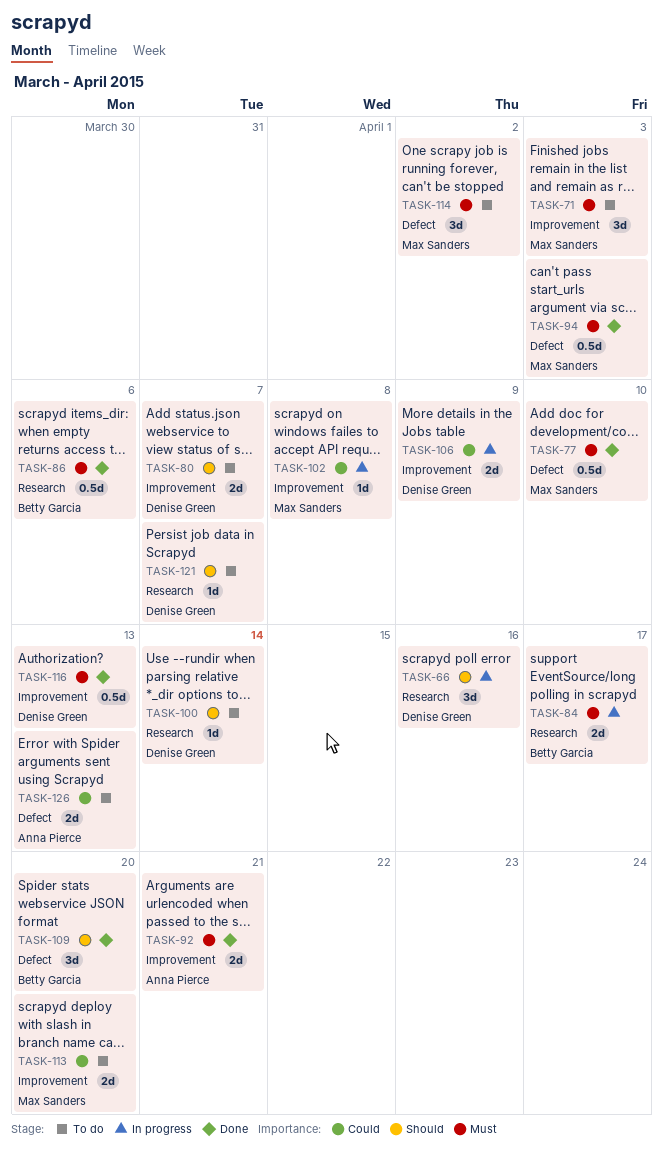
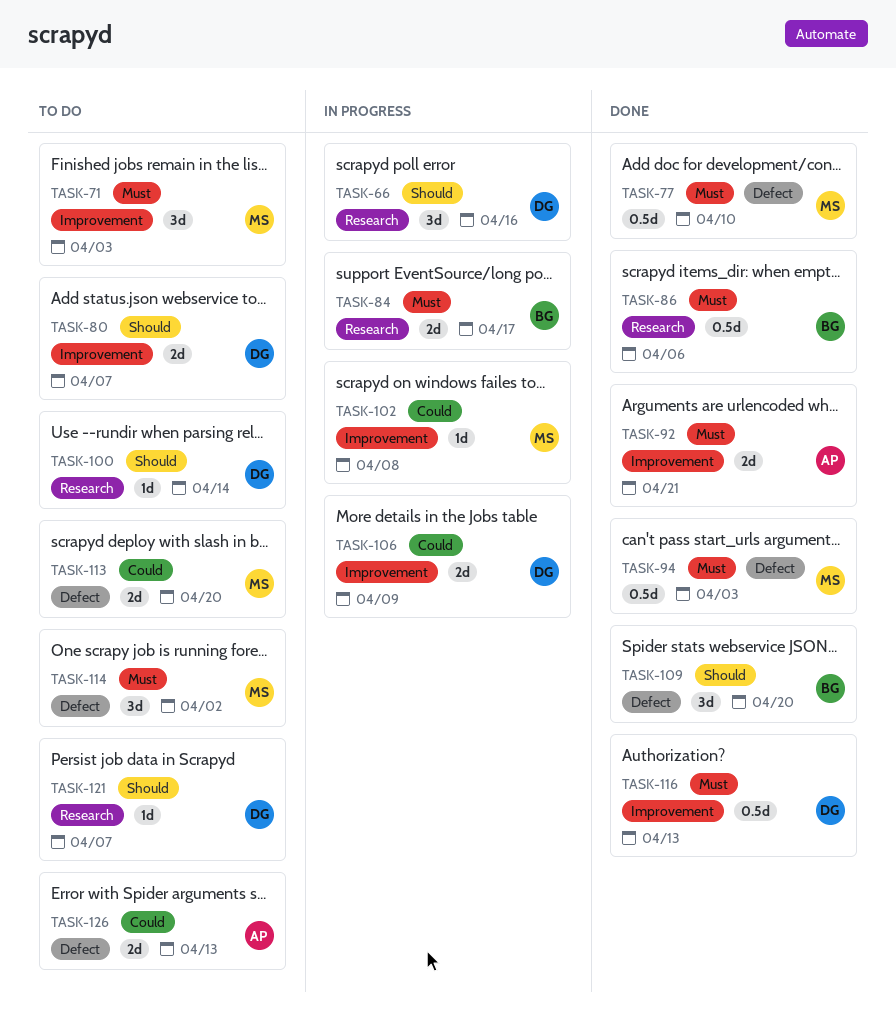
TASK-113, label: Improvement -> Defect

